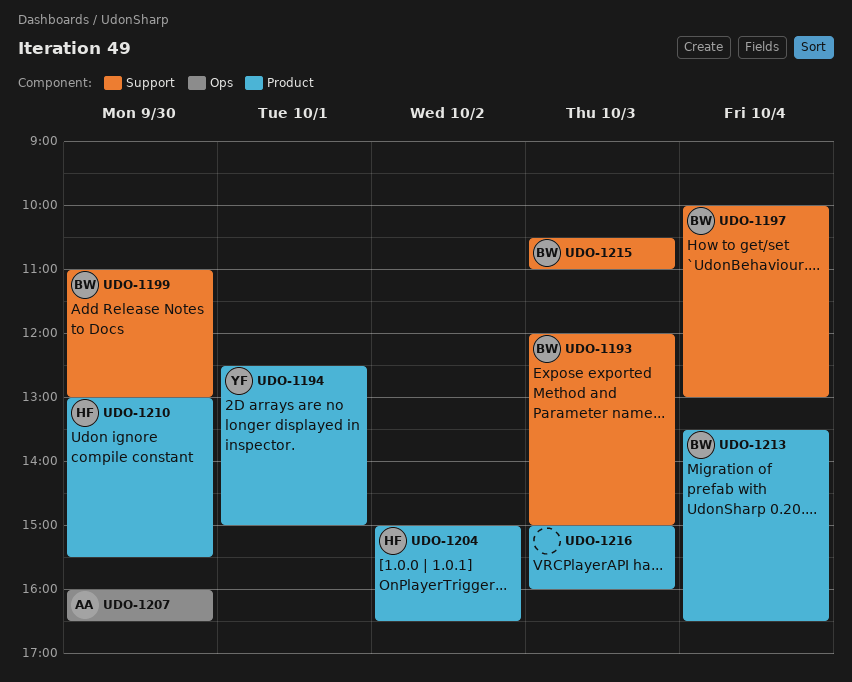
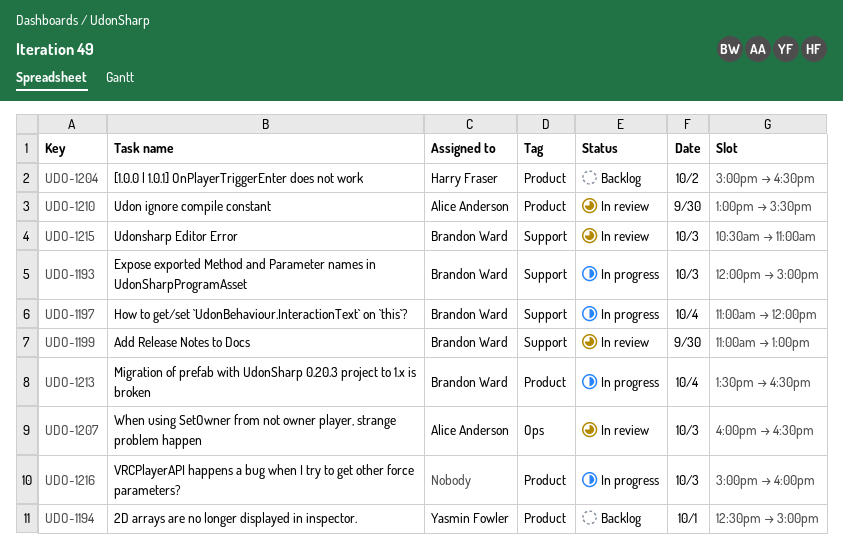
UDO-1197, begins: 10:00 -> 11:00
UDO-1197, ends: 13:00 -> 12:00
UDO-1207, day: Sep 30 -> Oct 3
UDO-1210, owner: Harry Fraser -> Alice Anderson

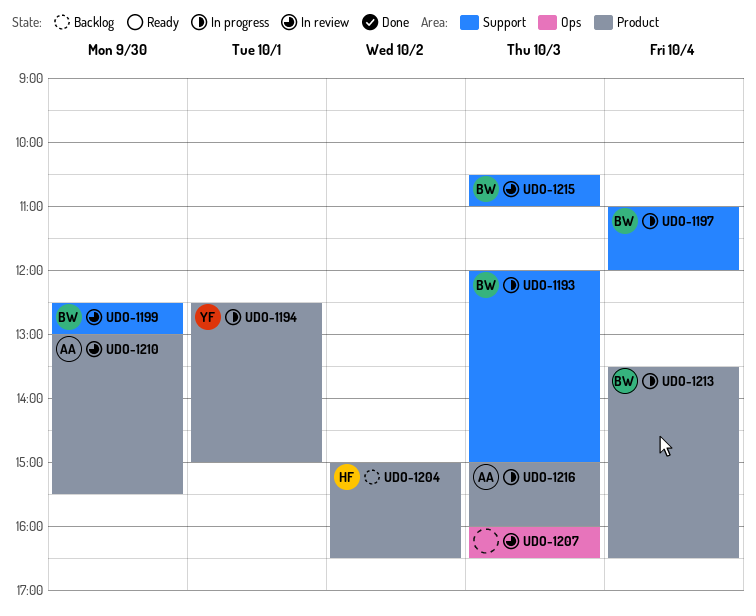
UDO-1194, status: Backlog -> In progress
UDO-1199, begins: 11:00 -> 12:30
UDO-1207, owner: Alice Anderson -> none
UDO-1216, owner: none -> Alice Anderson

